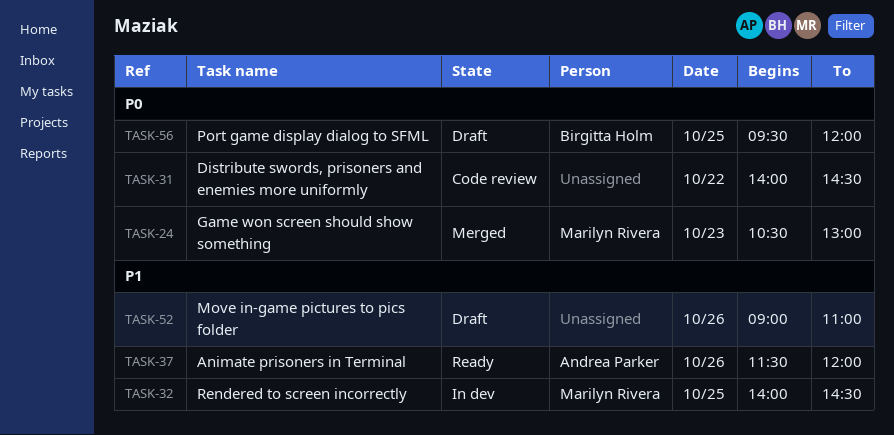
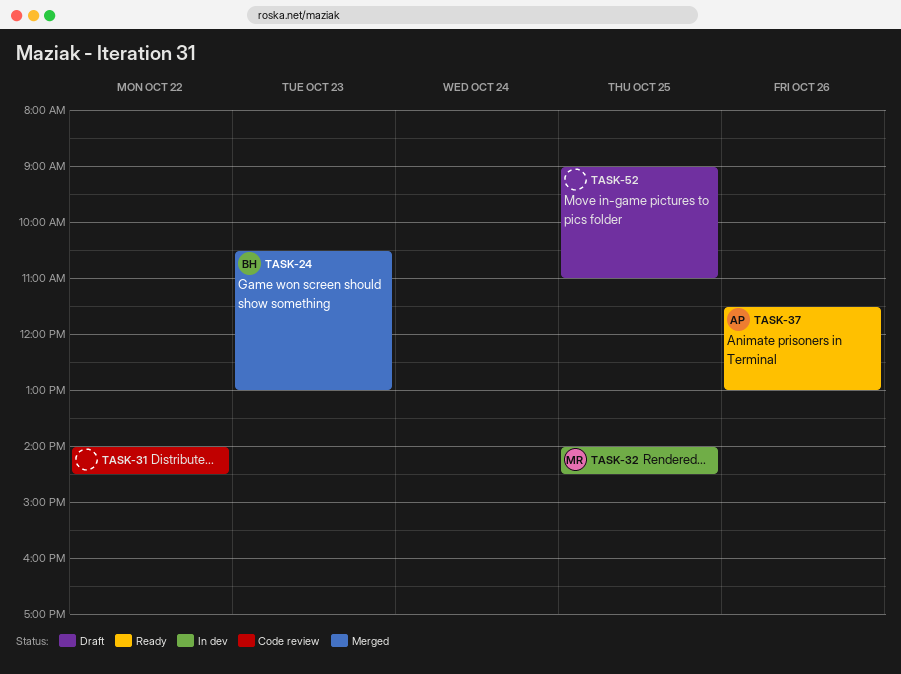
TASK-24, owner: Marilyn Rivera -> Birgitta Holm
TASK-37, ends: 12:00 -> 13:00
TASK-52, day: Oct 26 -> Oct 25
TASK-56: present -> none

